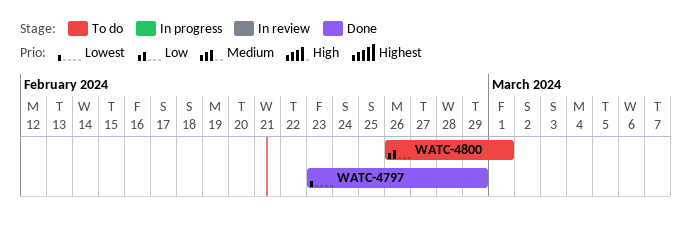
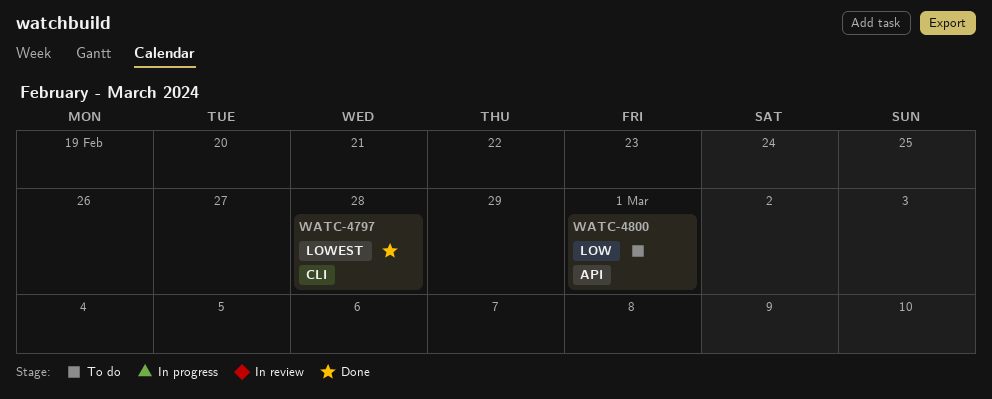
WATC-4797, due: Feb 29 -> Feb 28

